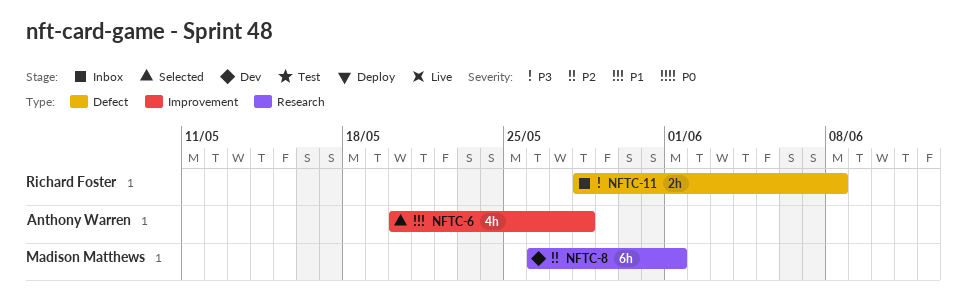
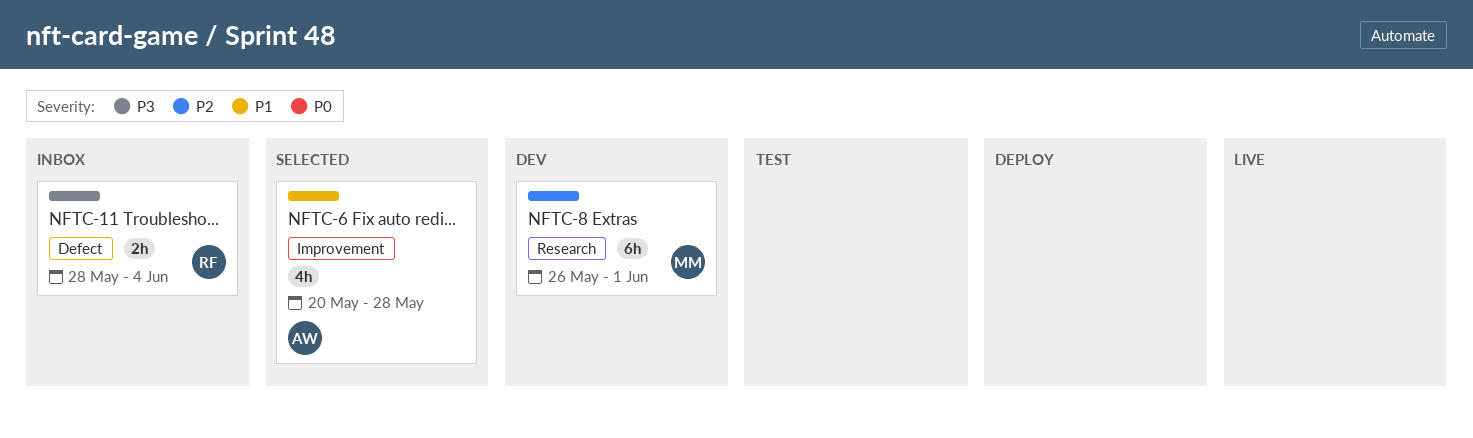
NFTC-11, due: Jun 8 -> Jun 4

